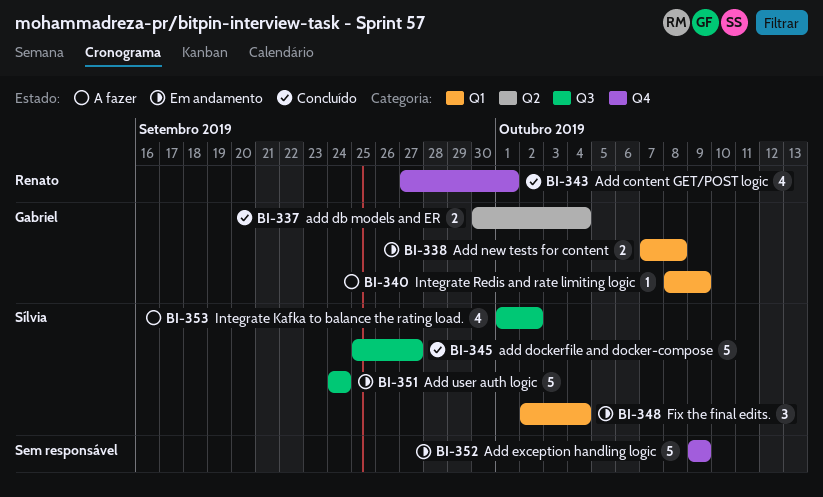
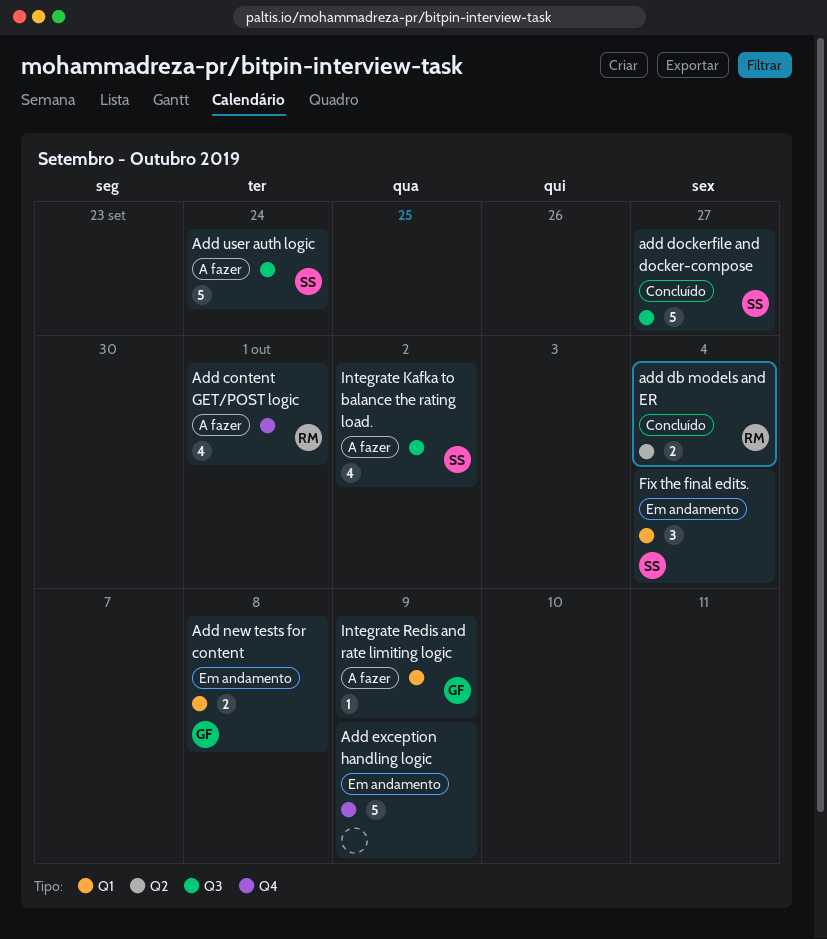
Add content GET/POST logic, status: Concluído -> A fazer
add db models and ER, owner: Gabriel -> Renato
Add user auth logic, status: Em andamento -> A fazer

